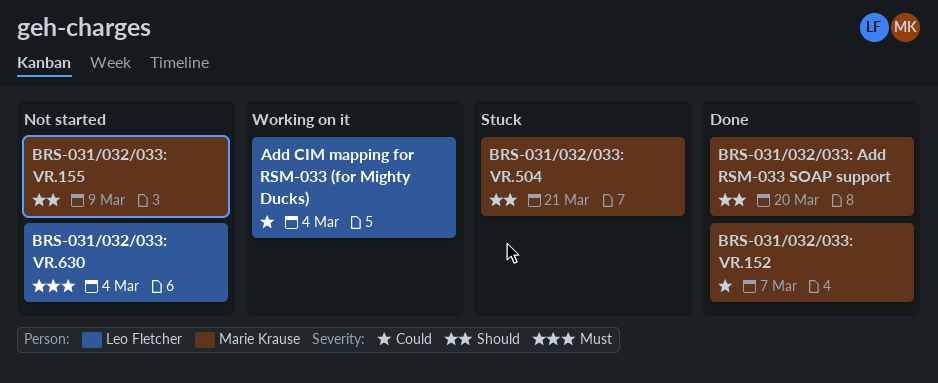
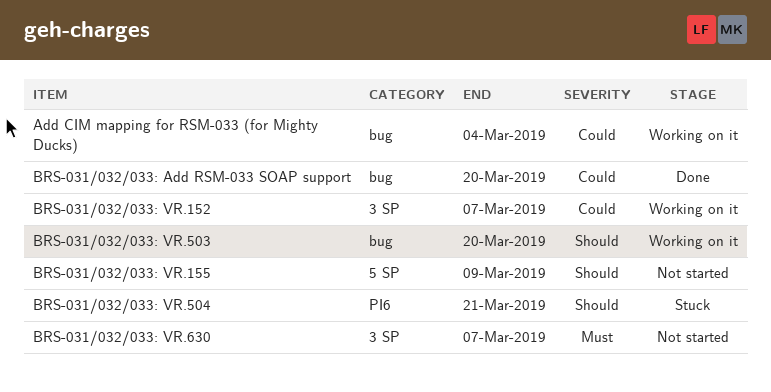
BRS-031/032/033: Add RSM-033 SOAP support, priority: Should -> Could
BRS-031/032/033: VR.152, status: Done -> Working on it
BRS-031/032/033: VR.503: none -> present
BRS-031/032/033: VR.630, due: Mar 4 -> Mar 7

